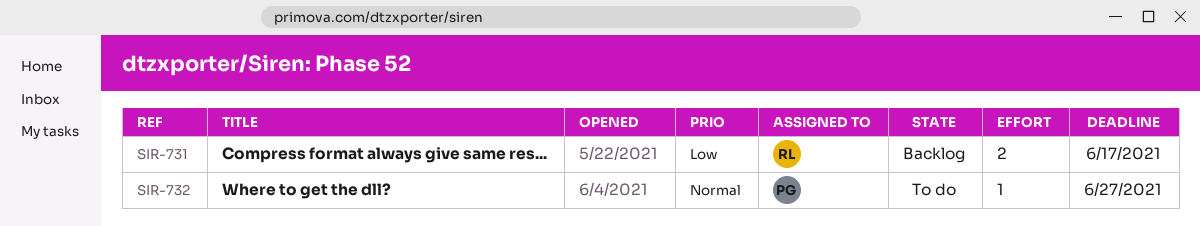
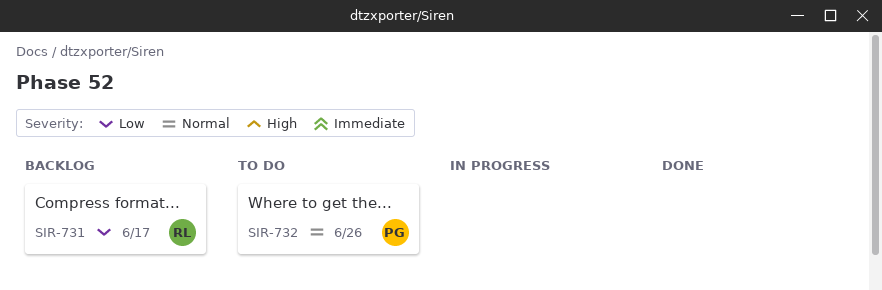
SIR-732, due: Jun 27 -> Jun 26

